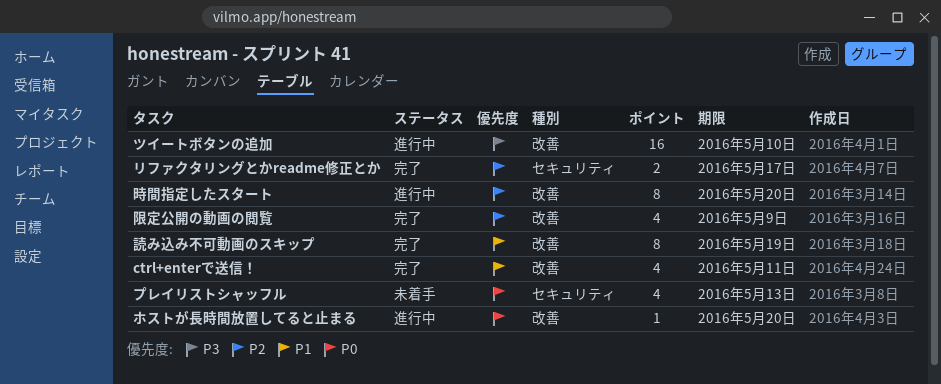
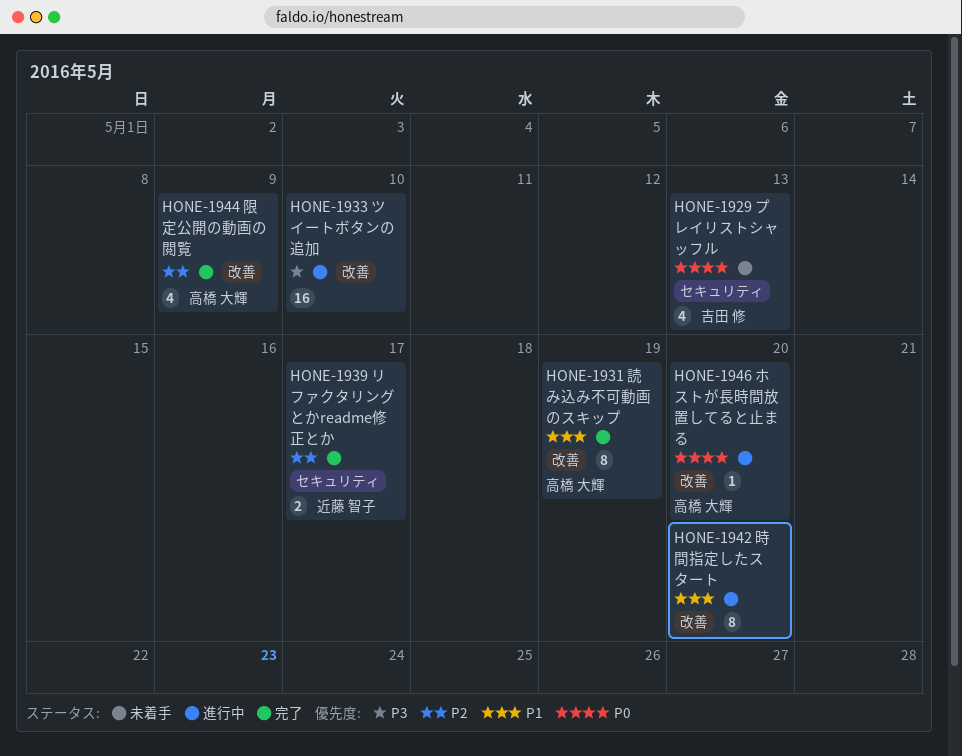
ctrl+enterで送信！: present -> none
時間指定したスタート, priority: P2 -> P1

